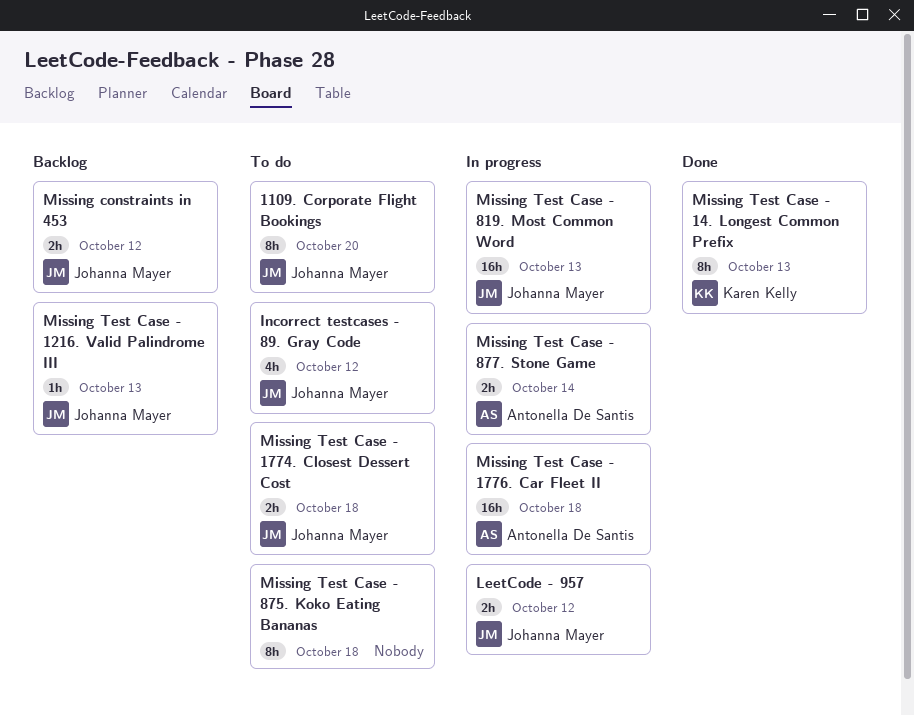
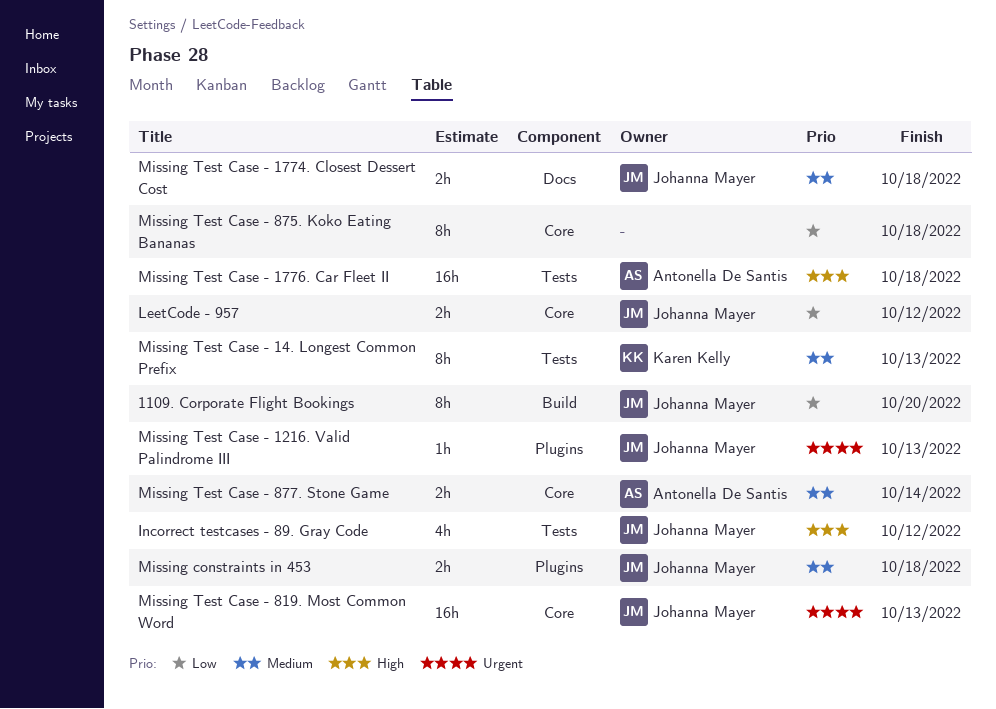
Missing constraints in 453, due: Oct 12 -> Oct 18

